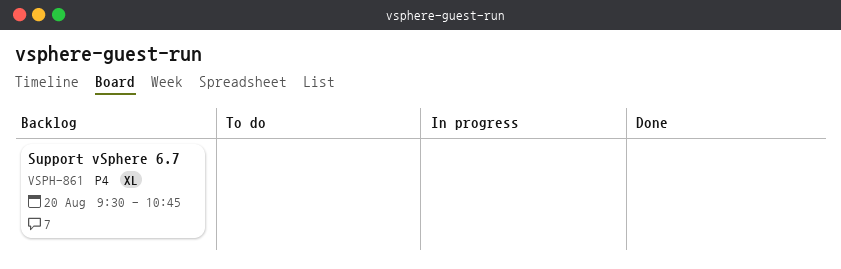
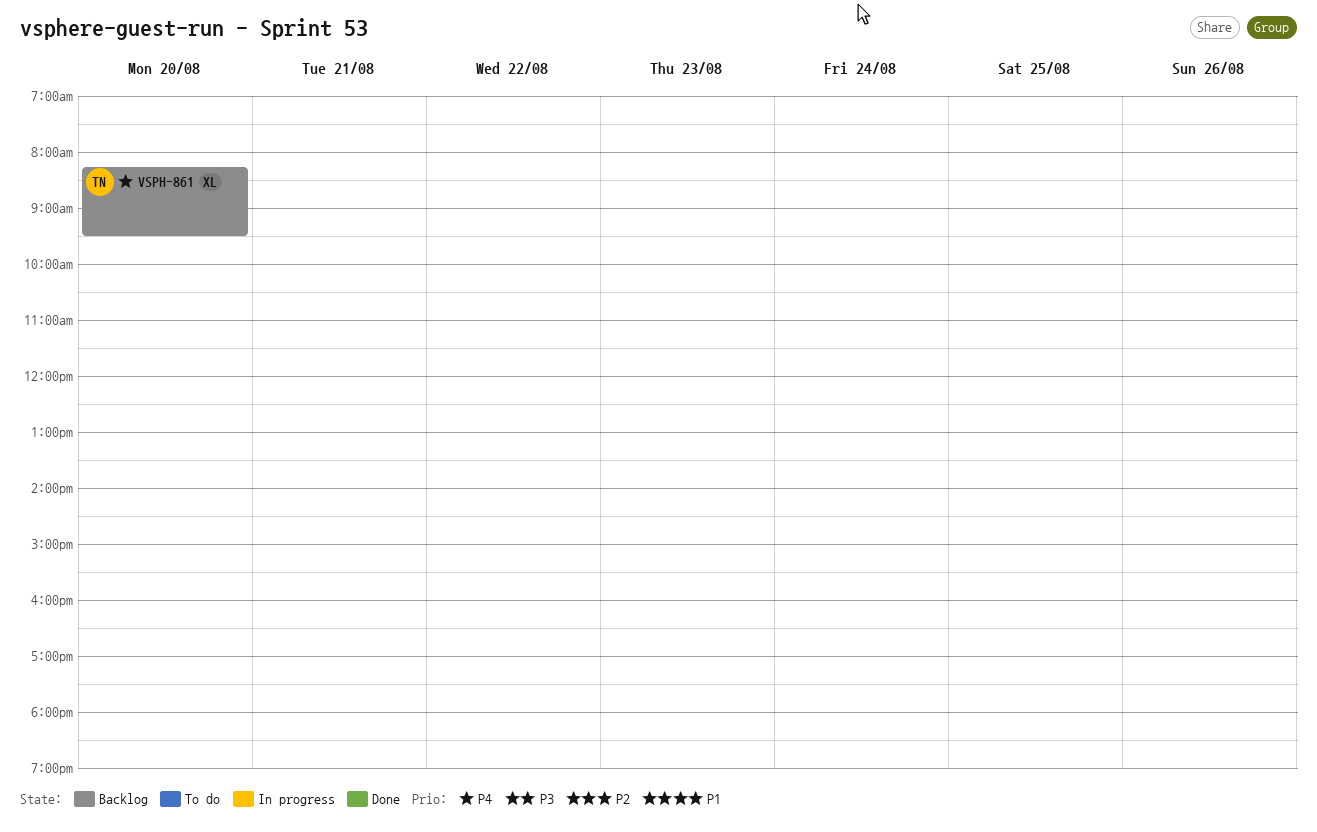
VSPH-861, begins: 09:30 -> 08:15
VSPH-861, ends: 10:45 -> 09:30

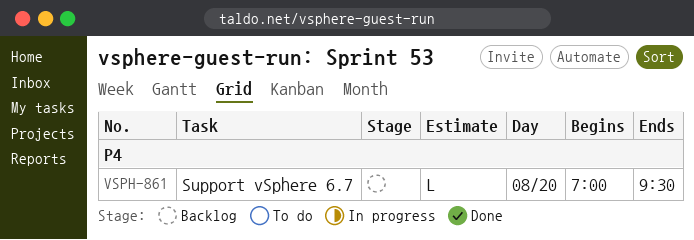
VSPH-861, estimate: XL -> L
VSPH-861, begins: 08:15 -> 07:00

